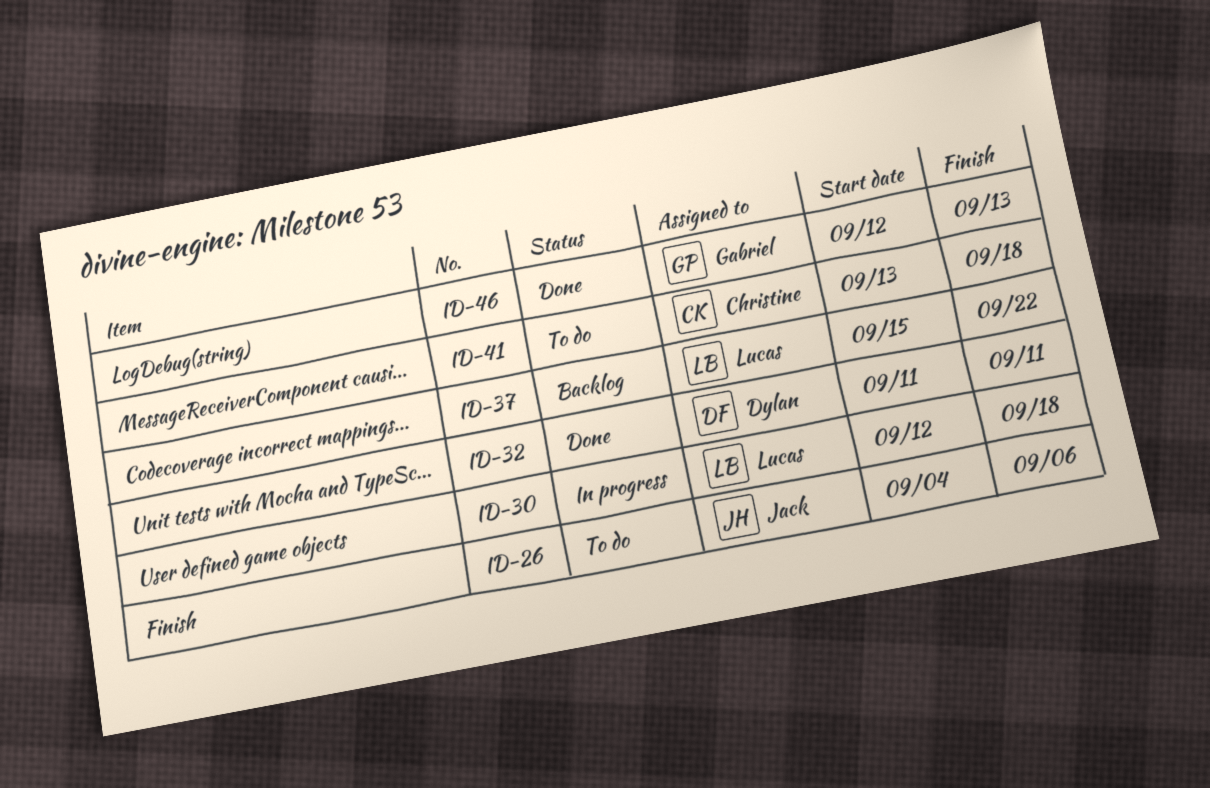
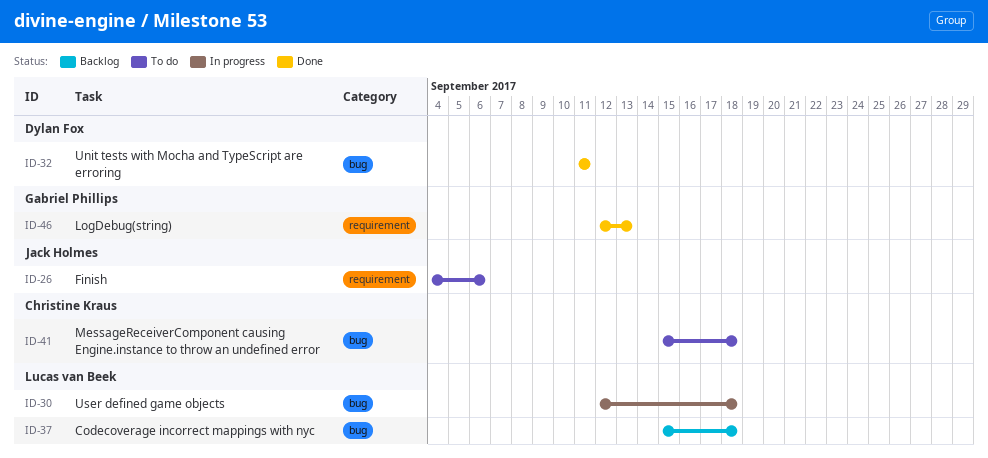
ID-37, due: Sep 22 -> Sep 18
ID-41, start: Sep 13 -> Sep 15

